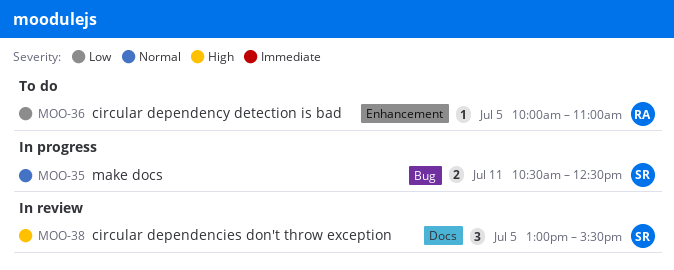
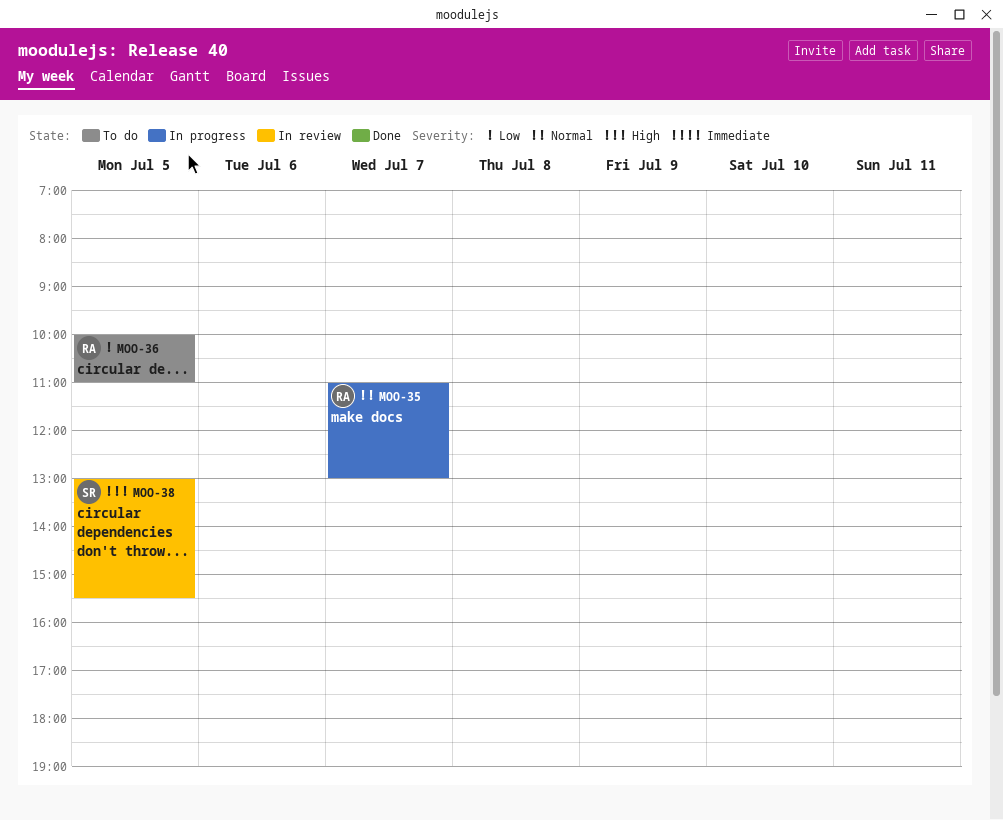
MOO-35, owner: SR -> RA
MOO-35, day: Jul 11 -> Jul 7
MOO-35, begins: 10:30 -> 11:00
MOO-35, ends: 12:30 -> 13:00

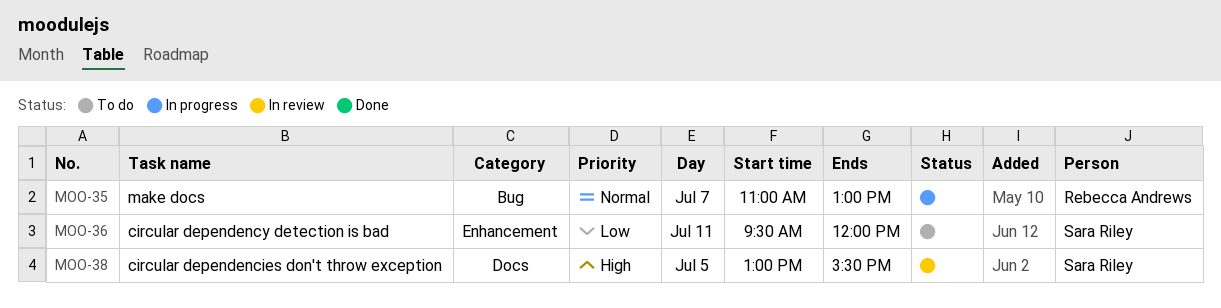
MOO-36, owner: Rebecca Andrews -> Sara Riley
MOO-36, day: Jul 5 -> Jul 11
MOO-36, begins: 10:00 -> 09:30
MOO-36, ends: 11:00 -> 12:00

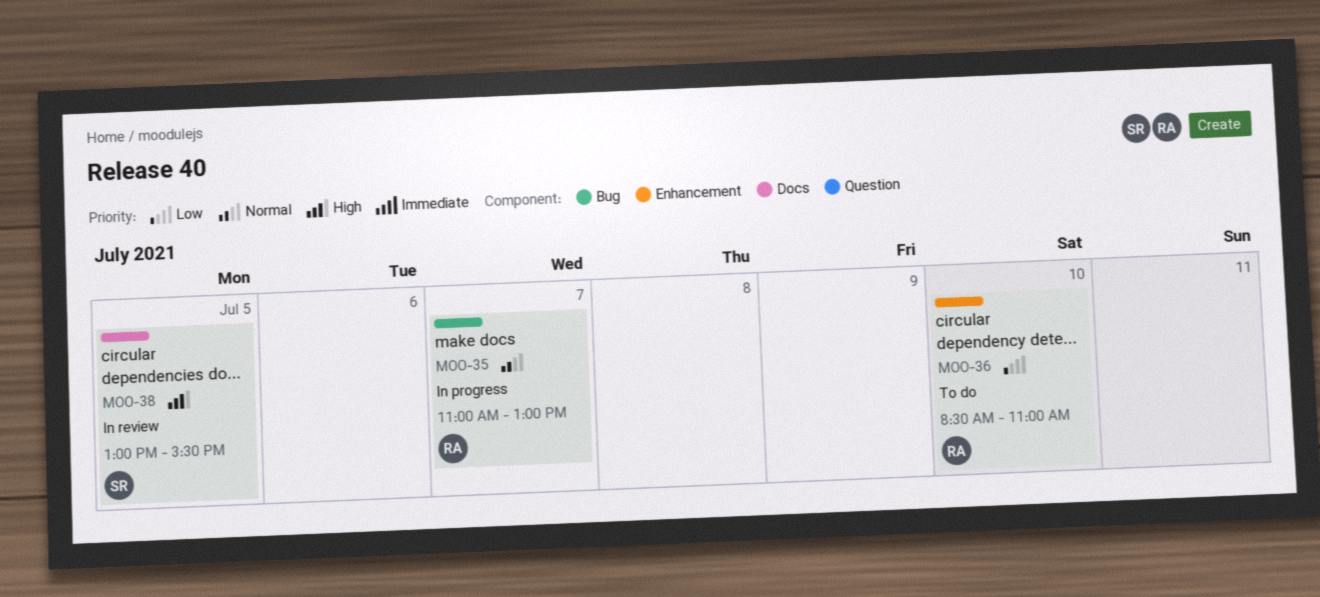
MOO-36, owner: Sara Riley -> Rebecca Andrews
MOO-36, day: Jul 11 -> Jul 10
MOO-36, begins: 09:30 -> 08:30
MOO-36, ends: 12:00 -> 11:00

